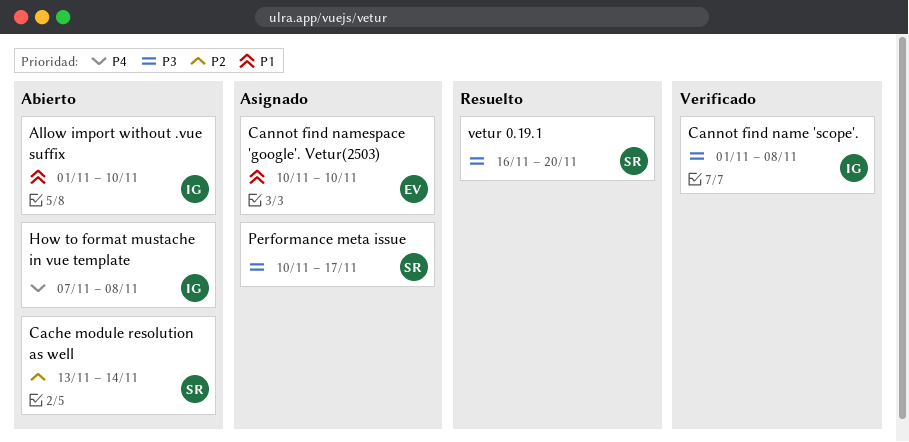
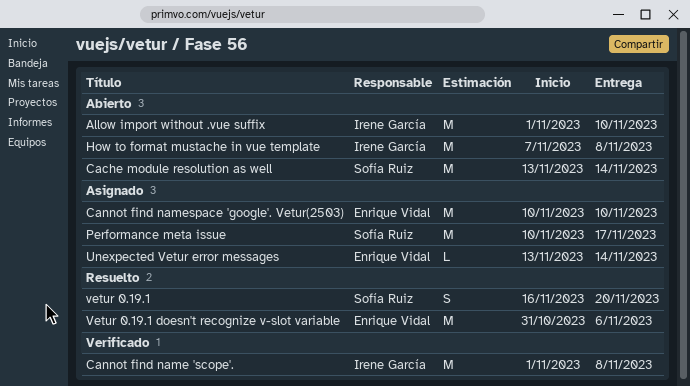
Unexpected Vetur error messages: none -> present
Vetur 0.19.1 doesn't recognize v-slot variable: none -> present

